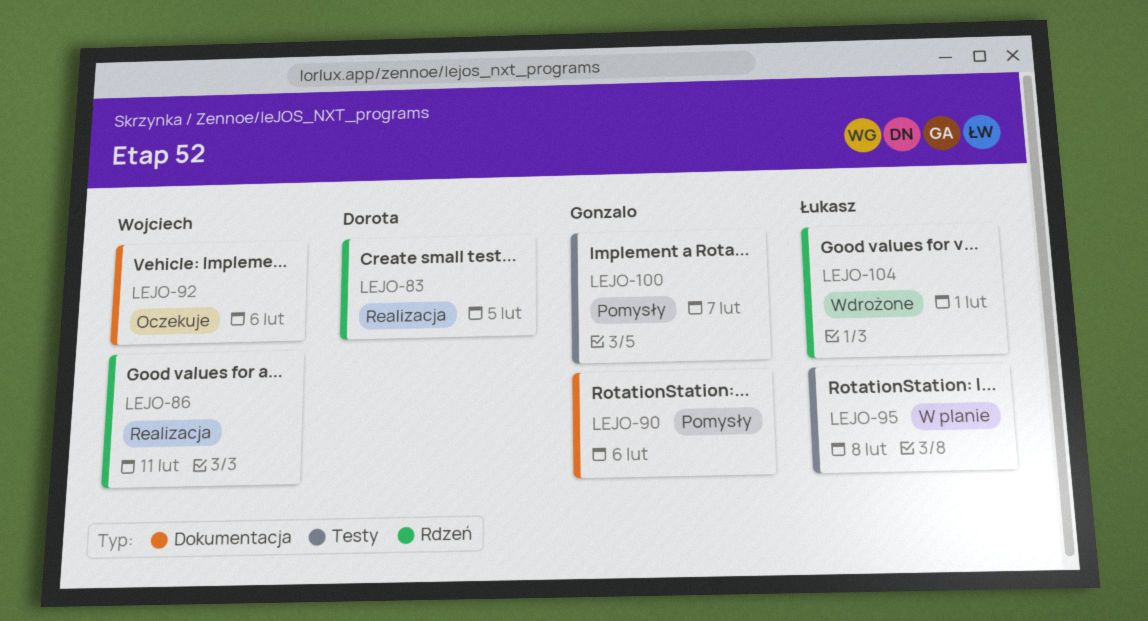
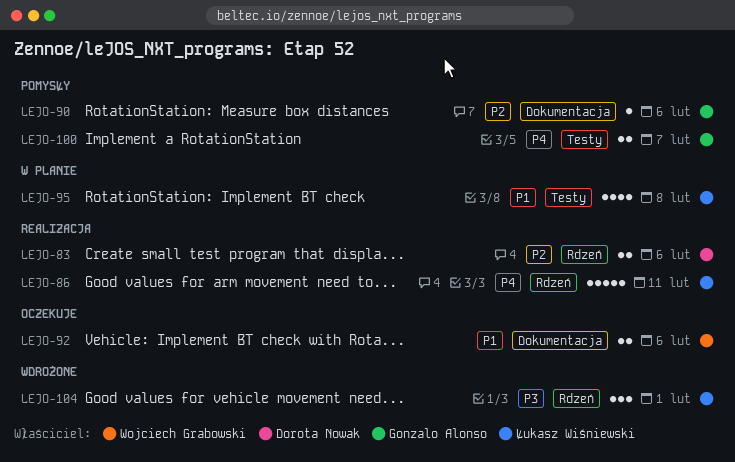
LEJO-83, due: Feb 5 -> Feb 6
LEJO-86, owner: Wojciech Grabowski -> Łukasz Wiśniewski

